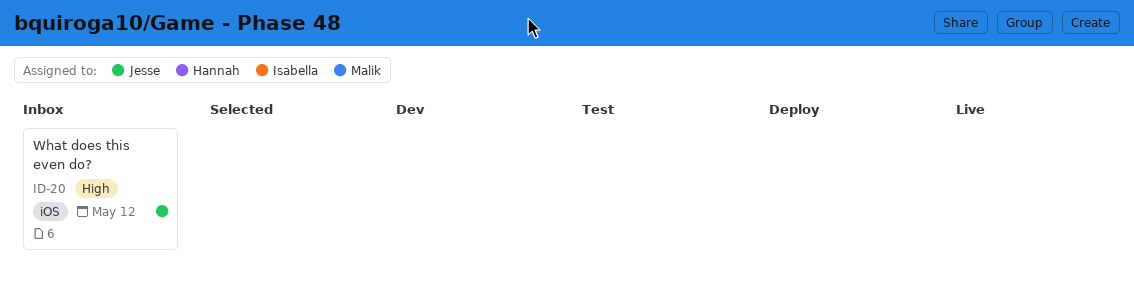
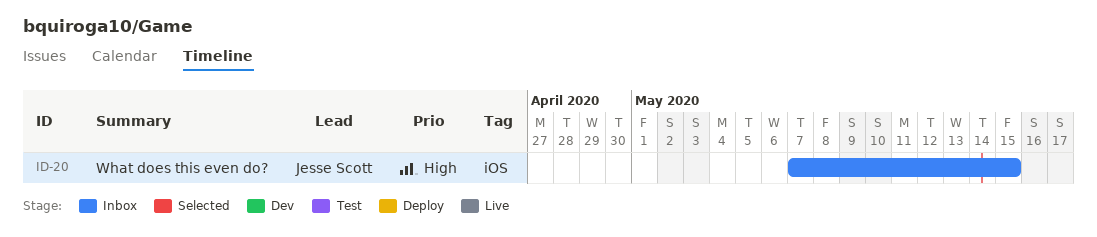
ID-20, due: May 12 -> May 15

